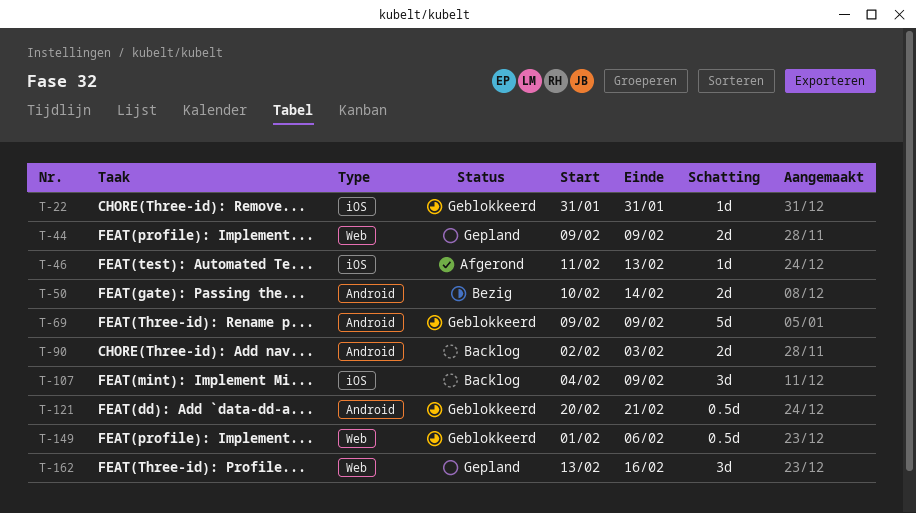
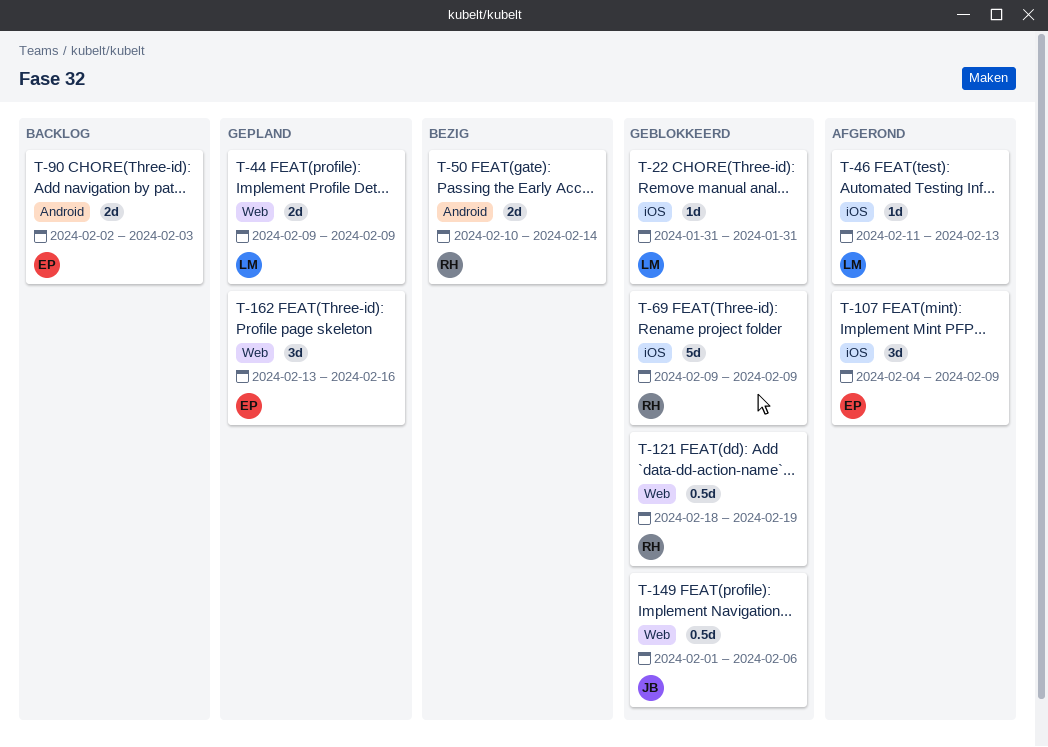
T-69, label: Android -> iOS
T-107, status: Backlog -> Afgerond
T-121, label: Android -> Web
T-121, start: Feb 20 -> Feb 18
T-121, due: Feb 21 -> Feb 19

